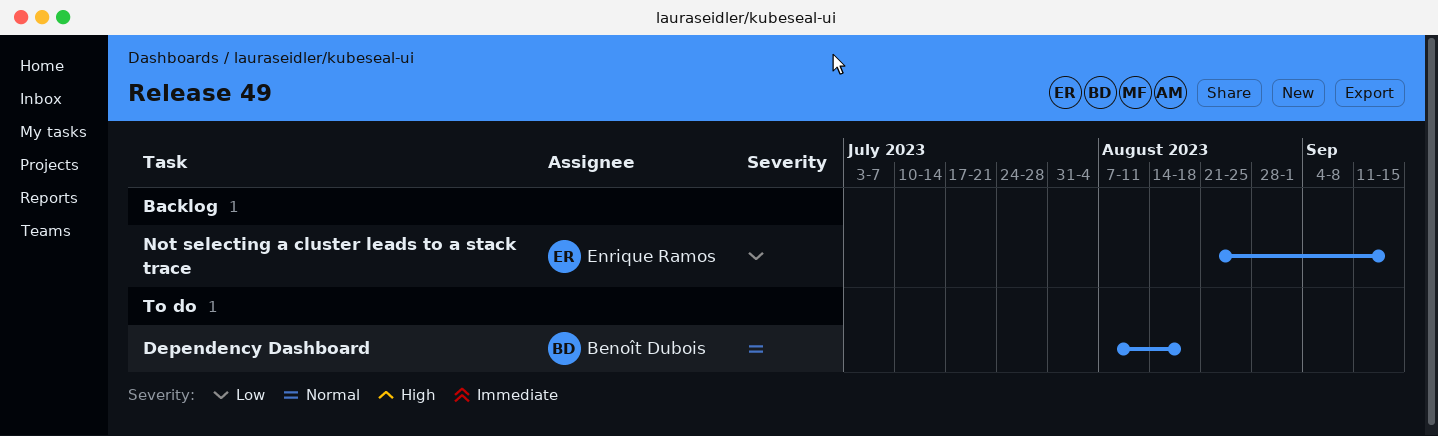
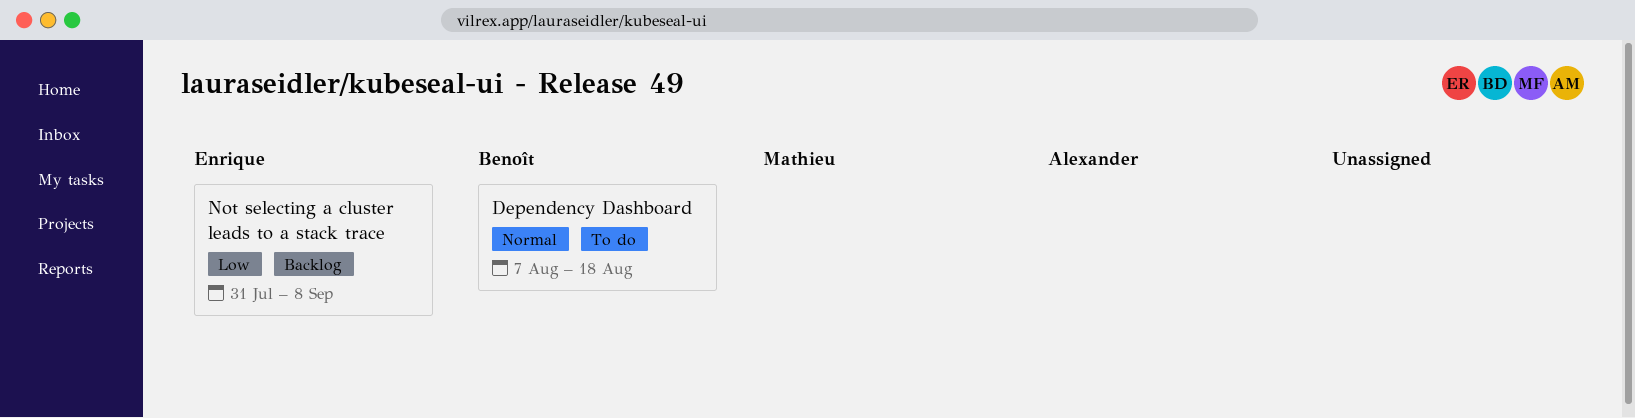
Not selecting a cluster leads to a stack trace, start: Aug 21 -> Jul 31
Not selecting a cluster leads to a stack trace, due: Sep 15 -> Sep 8

